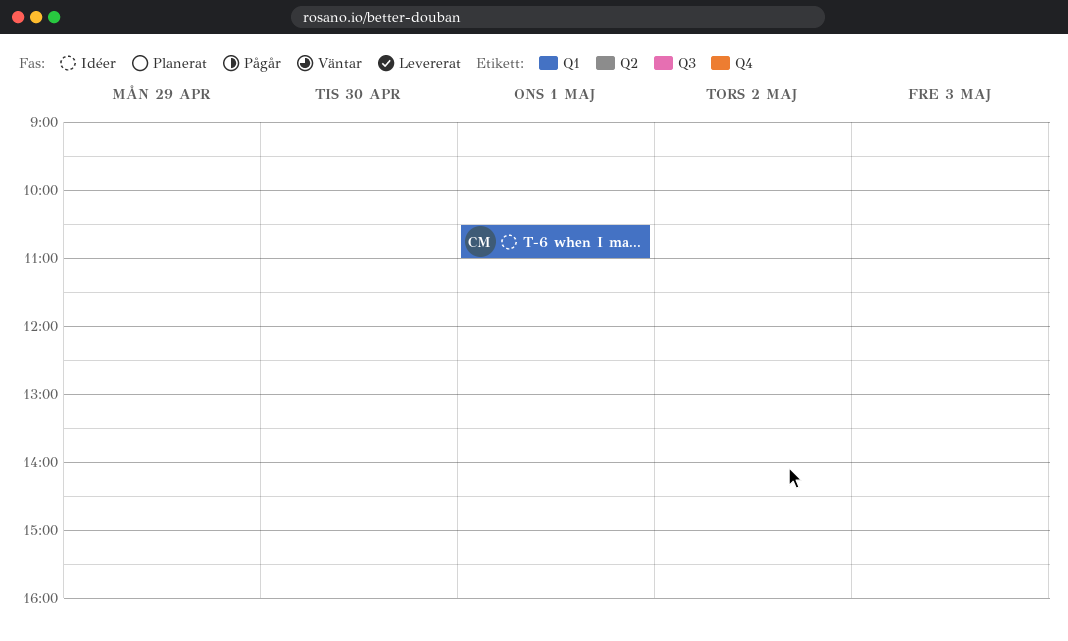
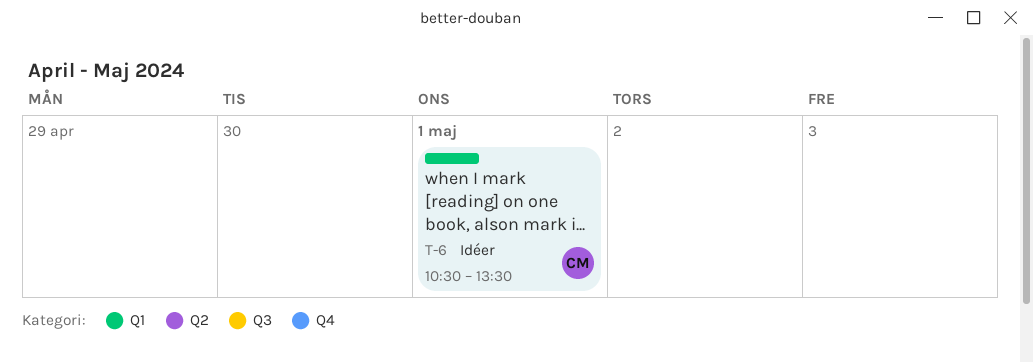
T-6, ends: 11:00 -> 13:30

